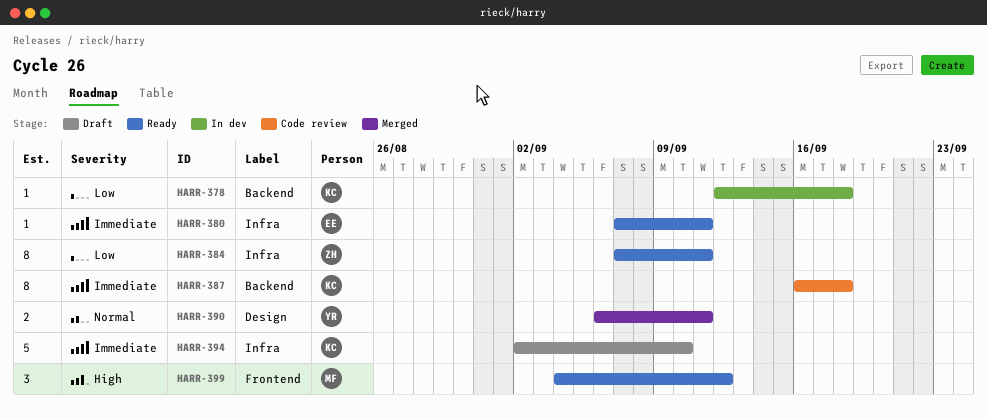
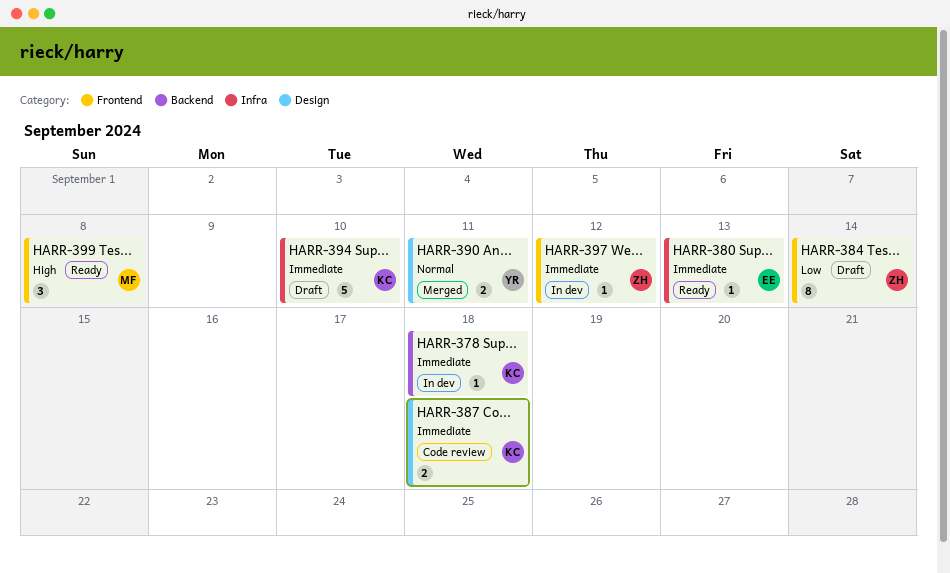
HARR-378, priority: Low -> Immediate
HARR-380, due: Sep 11 -> Sep 13
HARR-384, status: Ready -> Draft
HARR-384, label: Infra -> Frontend
HARR-384, due: Sep 11 -> Sep 14
HARR-387, label: Backend -> Design
HARR-387, estimate: 8 -> 2
HARR-397: none -> present
HARR-399, due: Sep 12 -> Sep 8

